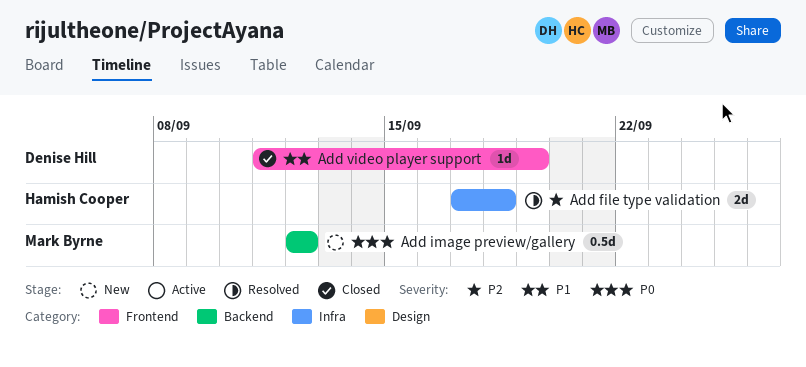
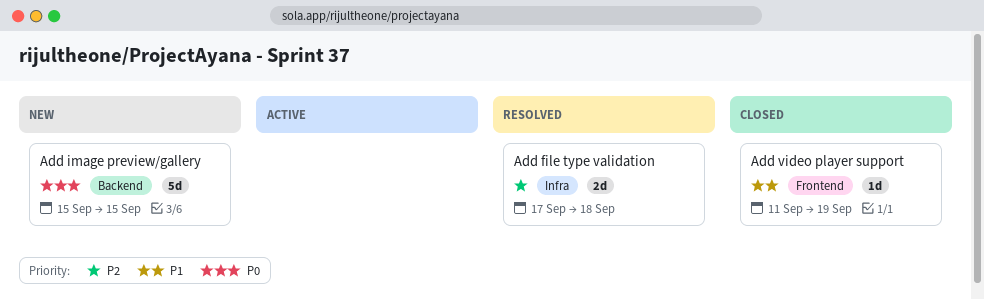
Add image preview/gallery, estimate: 0.5d -> 5d
Add image preview/gallery, start: Sep 12 -> Sep 15
Add image preview/gallery, due: Sep 12 -> Sep 15

